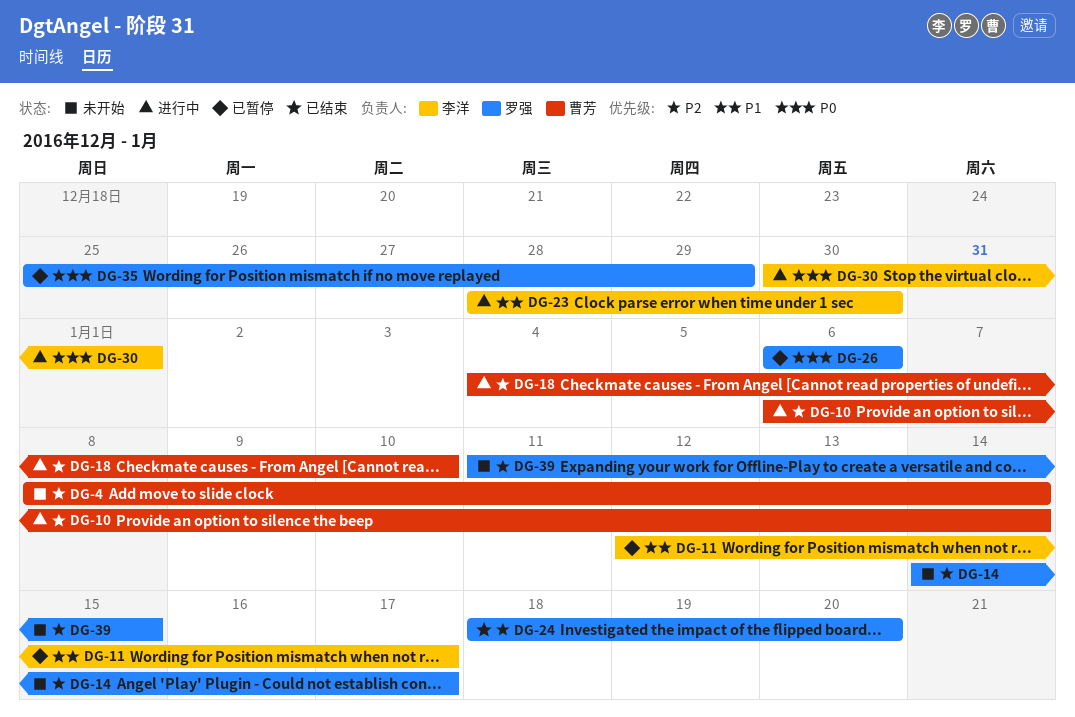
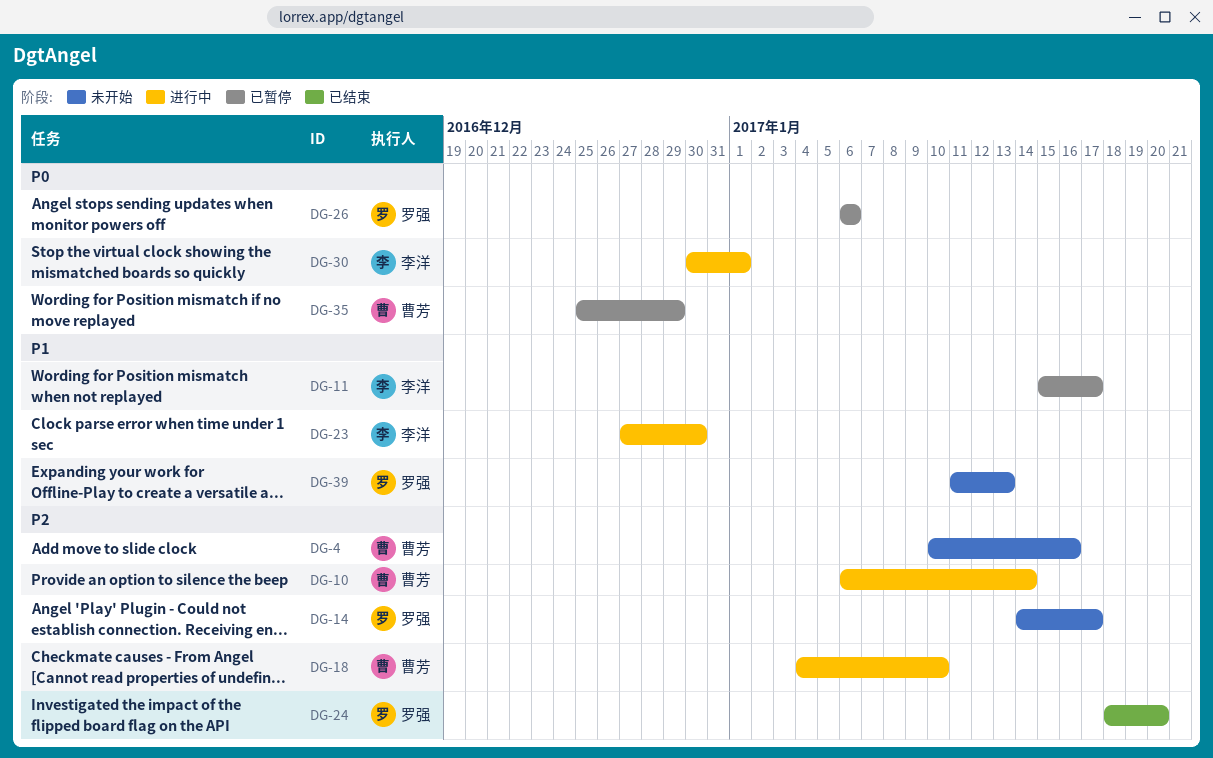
DG-4, start: Jan 8 -> Jan 10
DG-4, due: Jan 14 -> Jan 16
DG-11, start: Jan 12 -> Jan 15
DG-23, start: Dec 28 -> Dec 27
DG-35, owner: 罗强 -> 曹芳
DG-39, priority: P2 -> P1
DG-39, due: Jan 15 -> Jan 13

